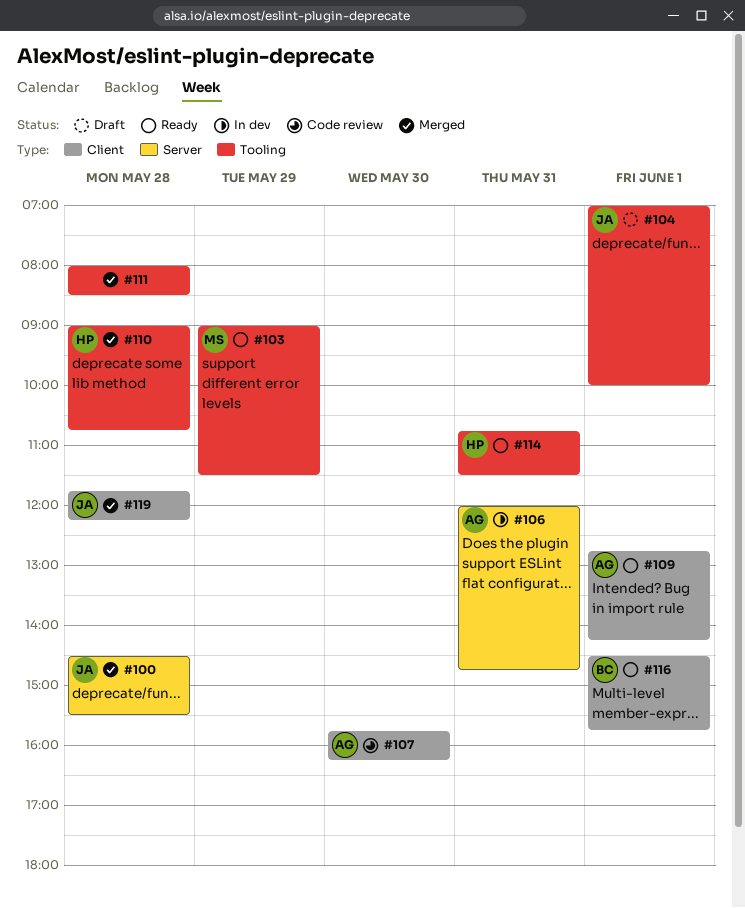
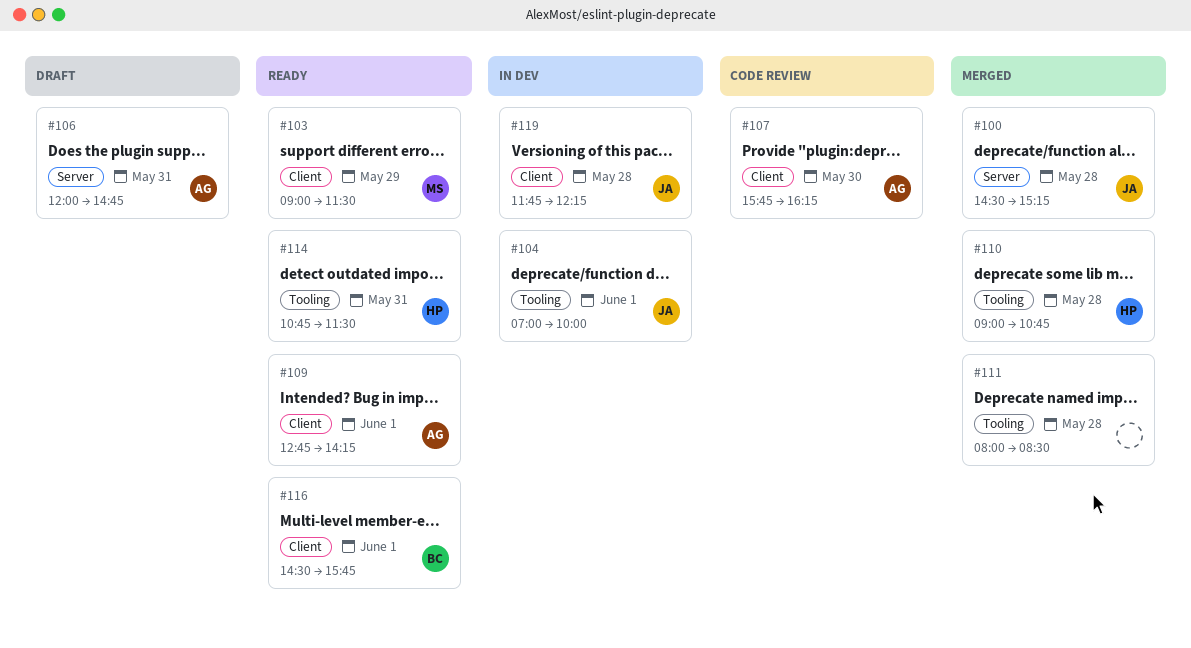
#100, ends: 15:30 -> 15:15
#103, label: Tooling -> Client
#104, status: Draft -> In dev
#106, status: In dev -> Draft
#119, status: Merged -> In dev

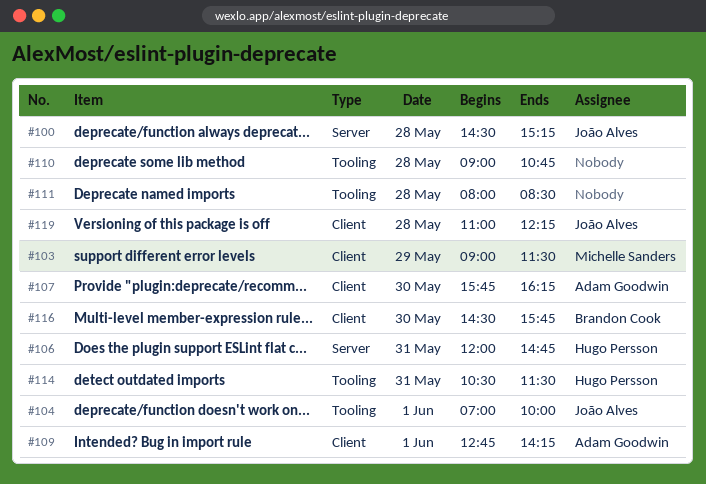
#106, owner: Adam Goodwin -> Hugo Persson
#110, owner: Hugo Persson -> none
#114, begins: 10:45 -> 10:30
#116, day: Jun 1 -> May 30
#119, begins: 11:45 -> 11:00

